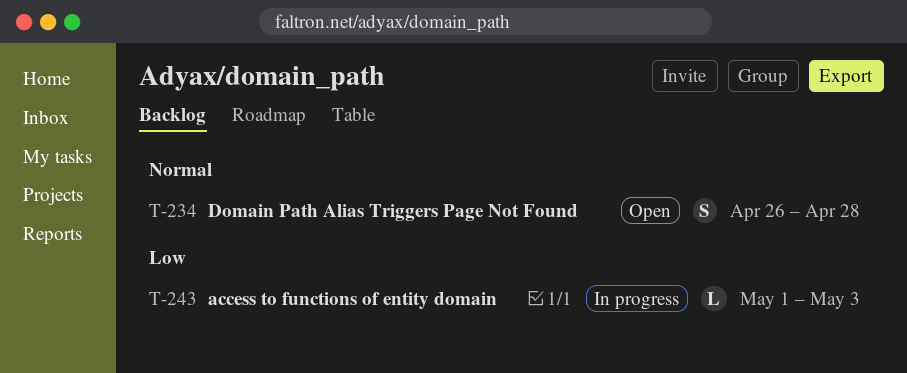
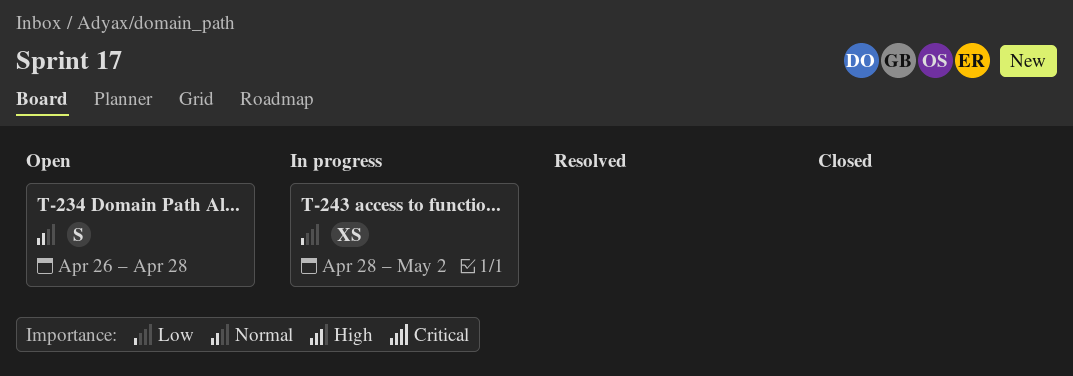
T-243, estimate: L -> XS
T-243, start: May 1 -> Apr 28
T-243, due: May 3 -> May 2

